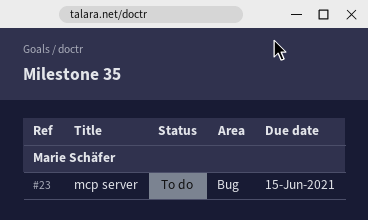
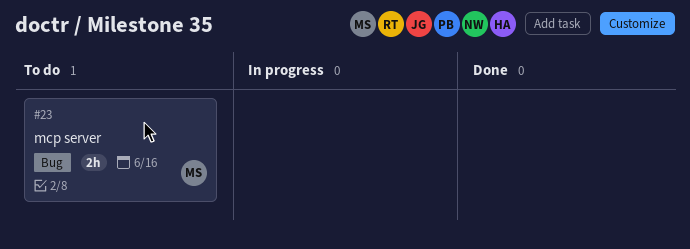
#23, due: Jun 15 -> Jun 16

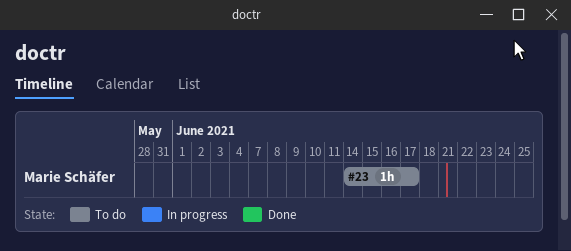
#23, estimate: 2h -> 1h
#23, due: Jun 16 -> Jun 17

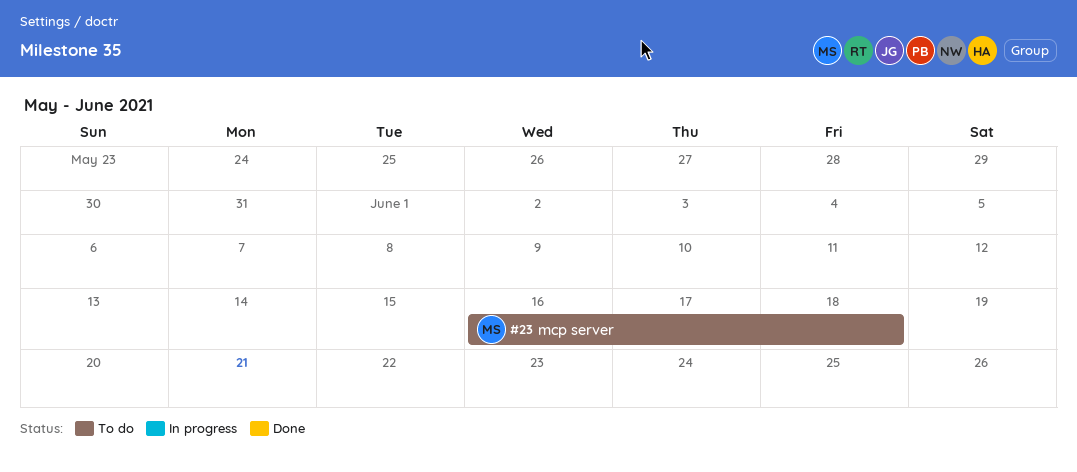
#23, start: Jun 14 -> Jun 16
#23, due: Jun 17 -> Jun 18

